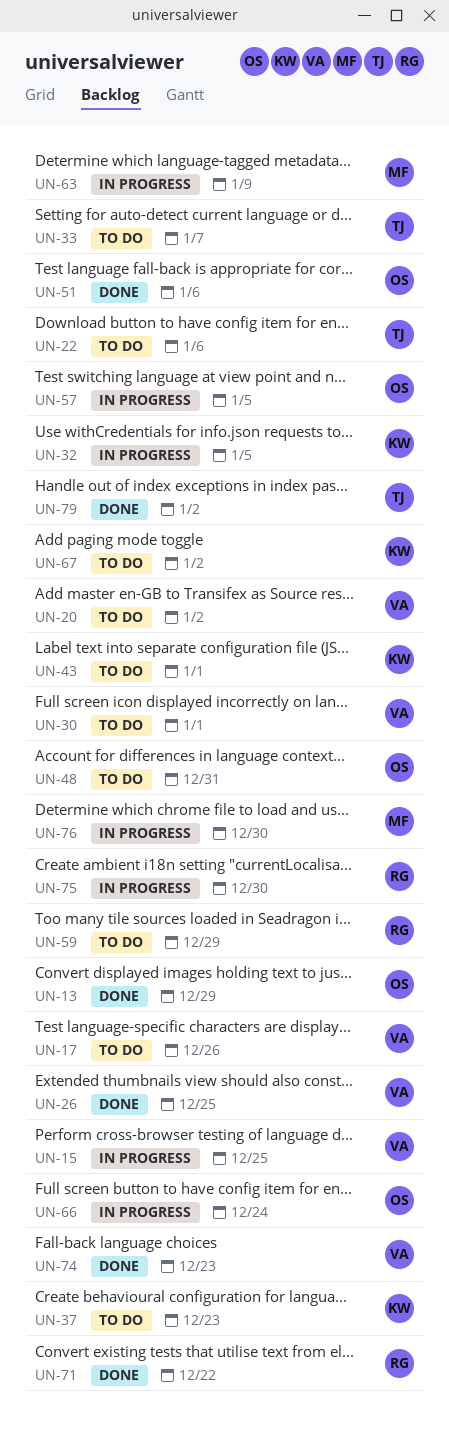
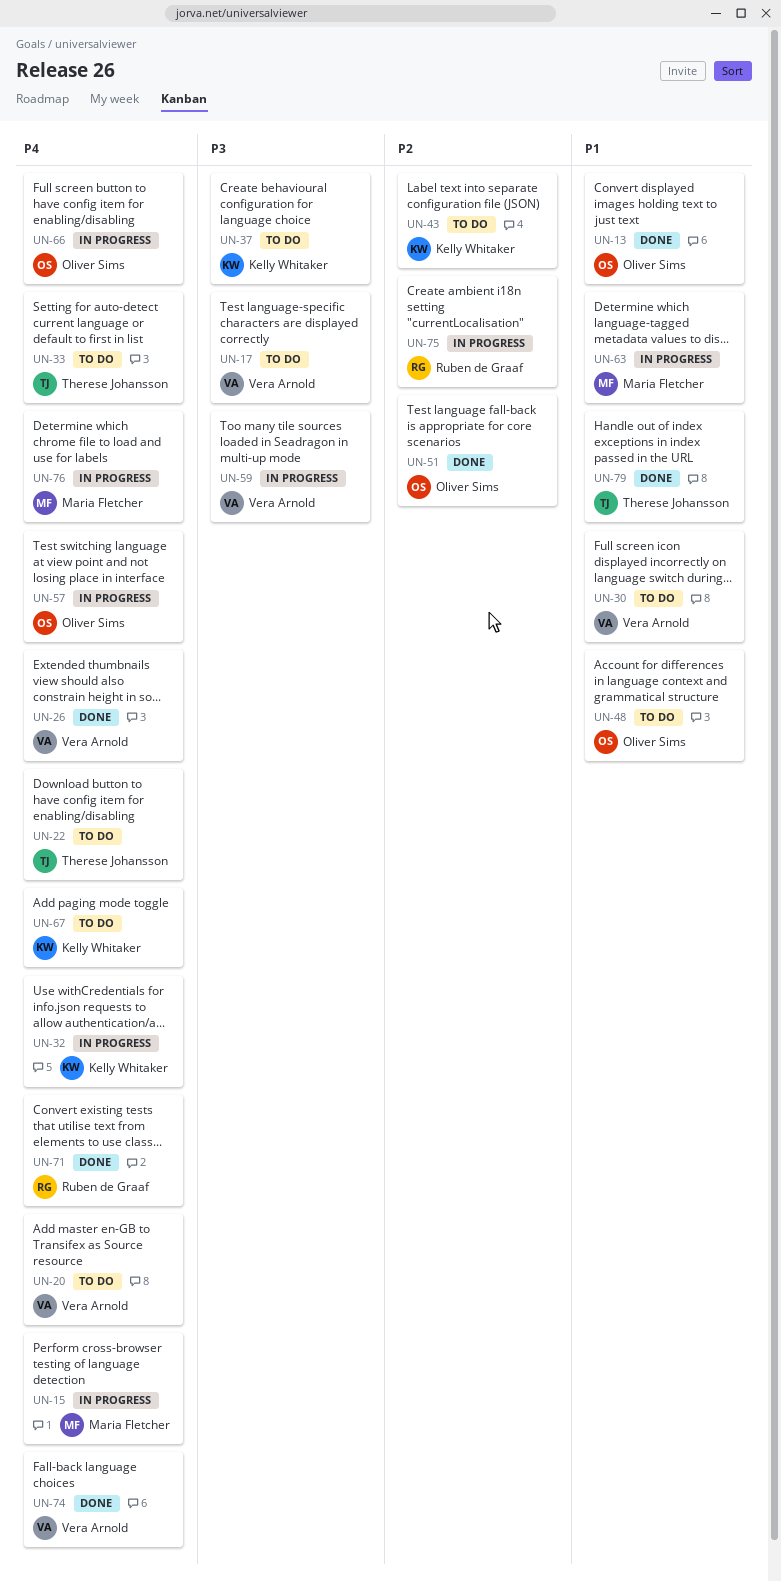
UN-15, owner: Vera Arnold -> Maria Fletcher
UN-59, status: To do -> In progress
UN-59, owner: Ruben de Graaf -> Vera Arnold

